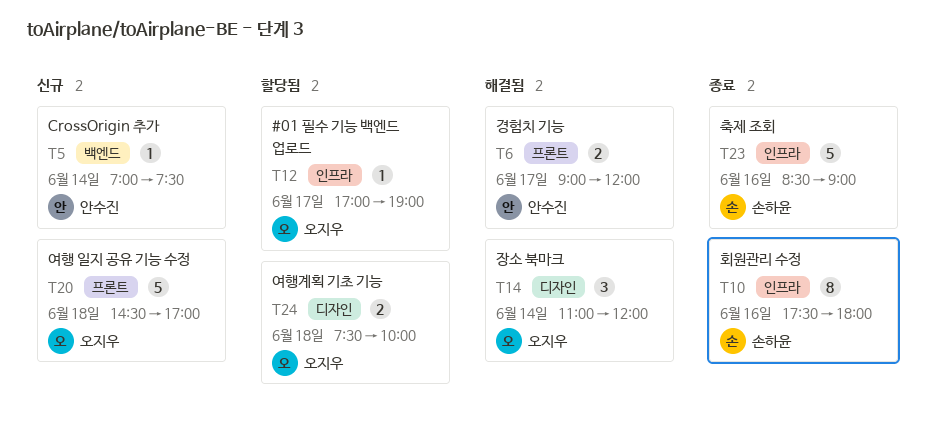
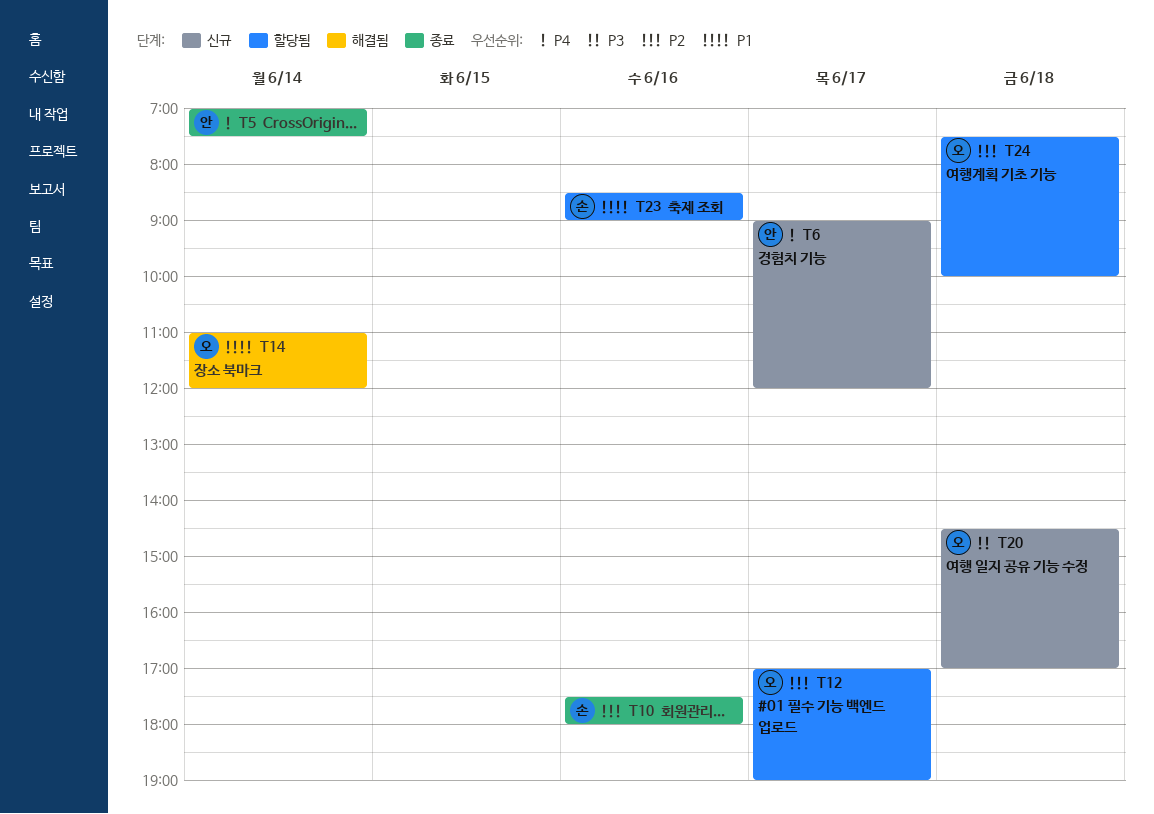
T5, status: 신규 -> 종료
T6, status: 해결됨 -> 신규
T23, status: 종료 -> 할당됨

